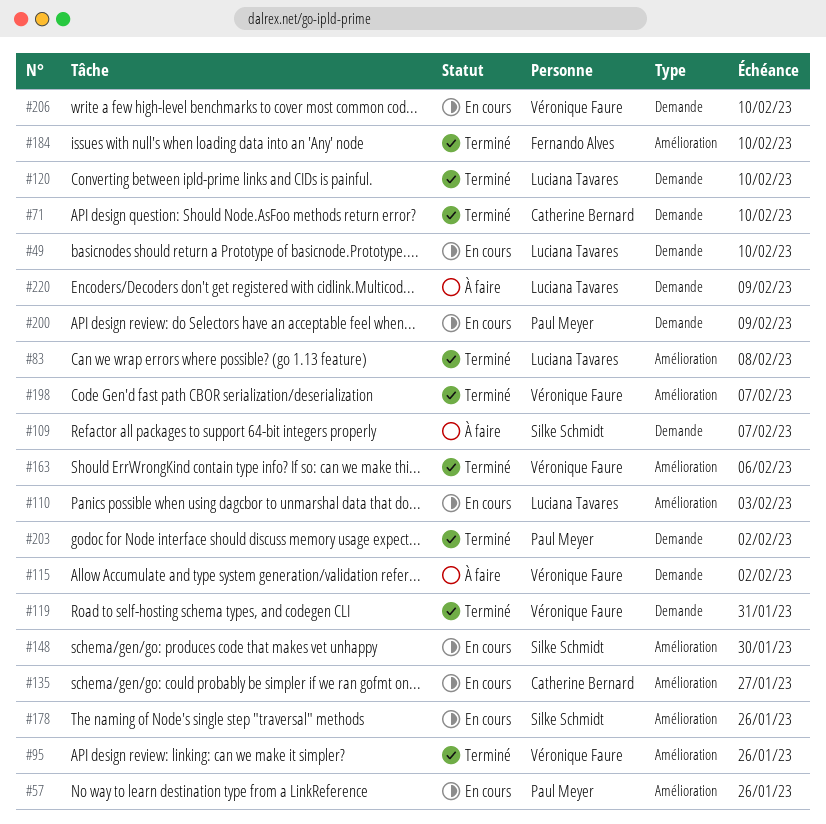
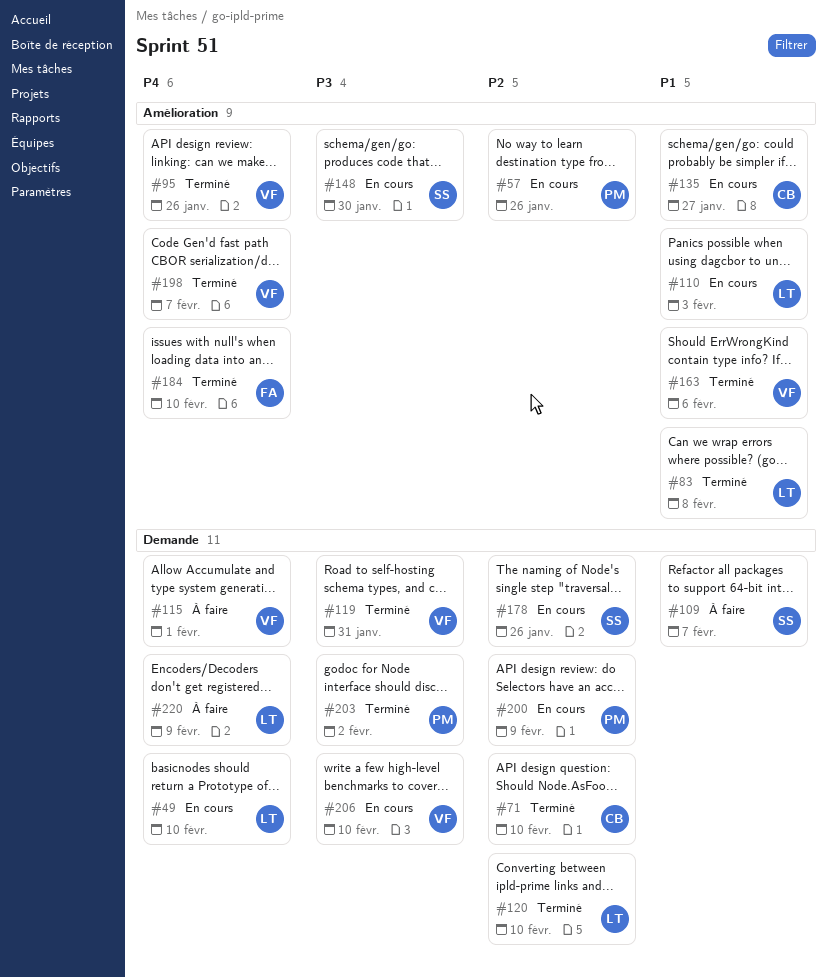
#115, due: Feb 2 -> Feb 1
#178, label: Amélioration -> Demande

